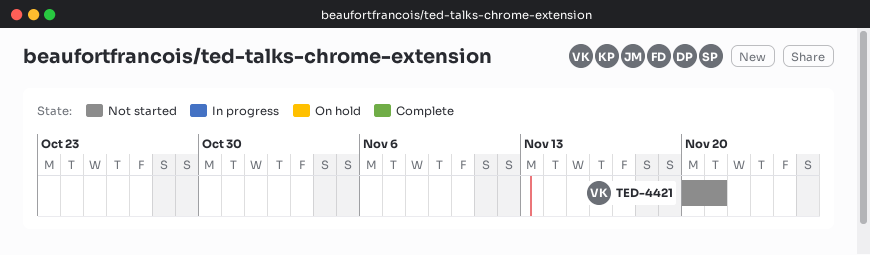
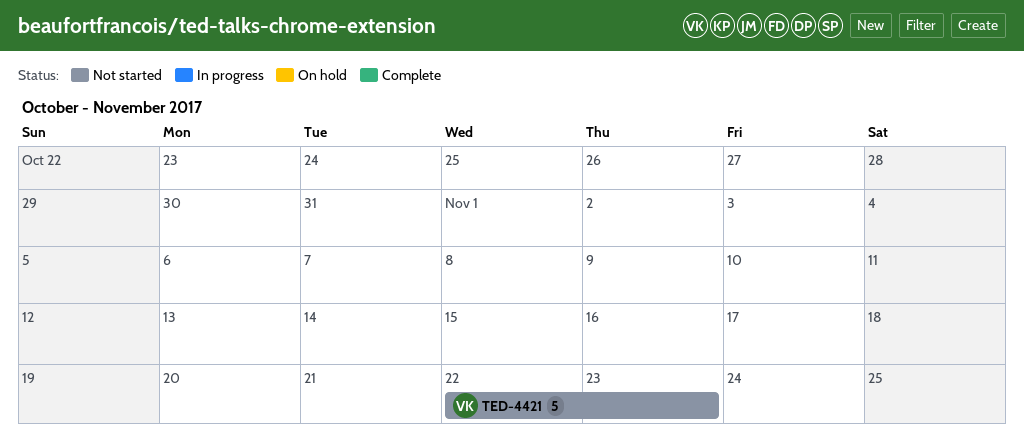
TED-4421, start: Nov 20 -> Nov 22
TED-4421, due: Nov 21 -> Nov 23

